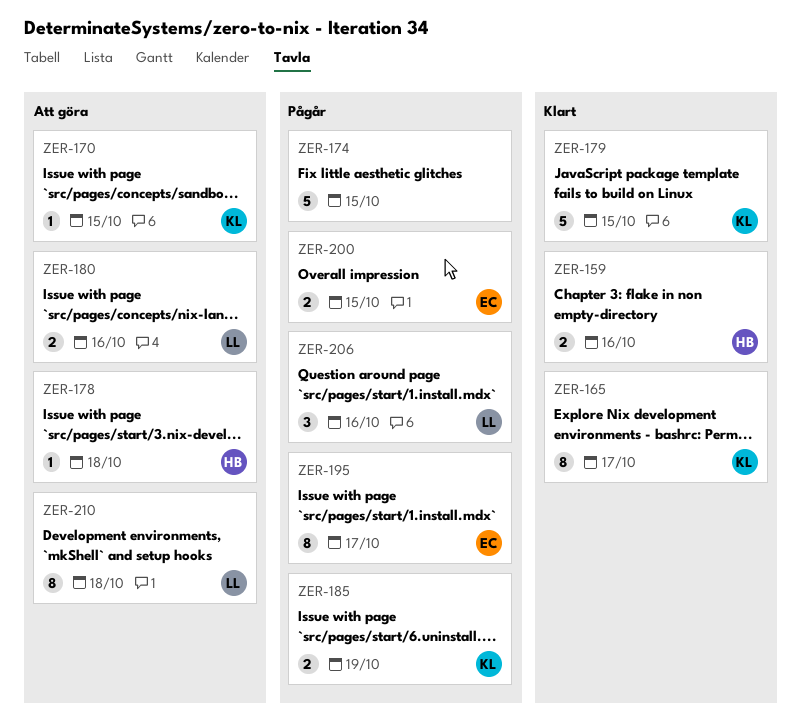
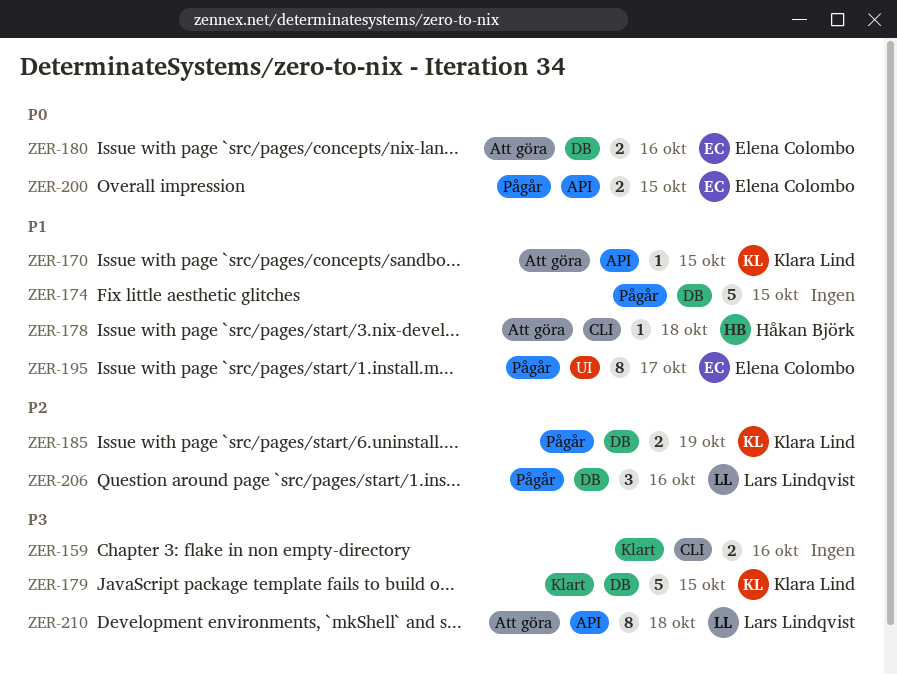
ZER-159, owner: Håkan Björk -> none
ZER-165: present -> none
ZER-180, owner: Lars Lindqvist -> Elena Colombo

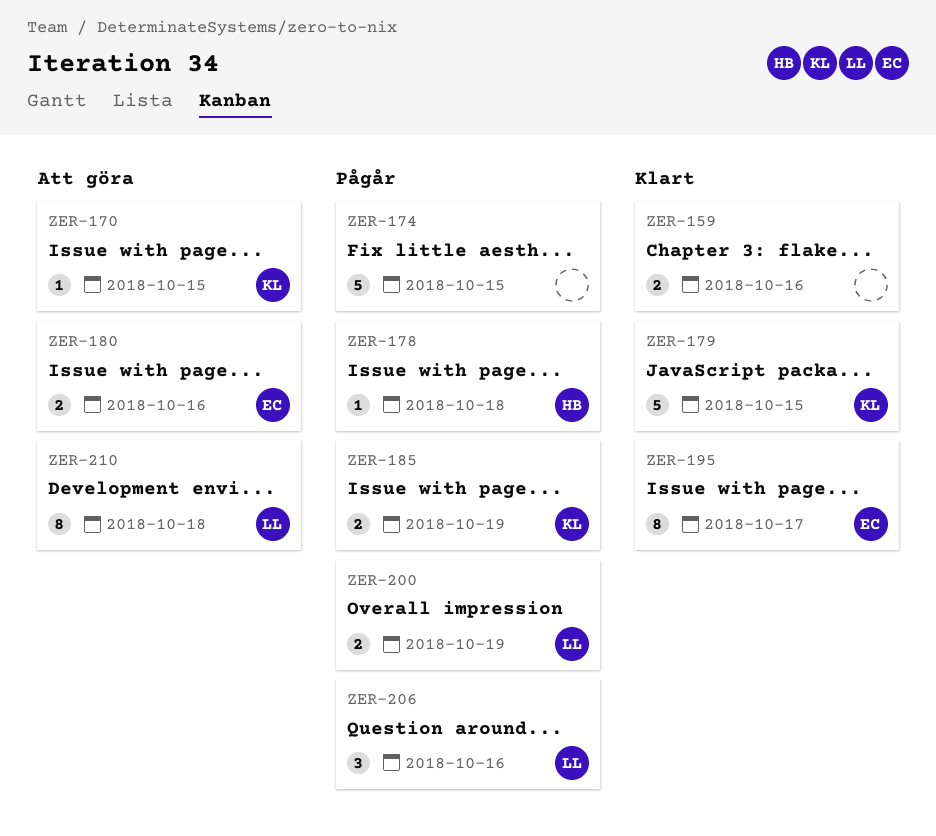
ZER-178, status: Att göra -> Pågår
ZER-195, status: Pågår -> Klart
ZER-200, owner: Elena Colombo -> Lars Lindqvist
ZER-200, due: Oct 15 -> Oct 19

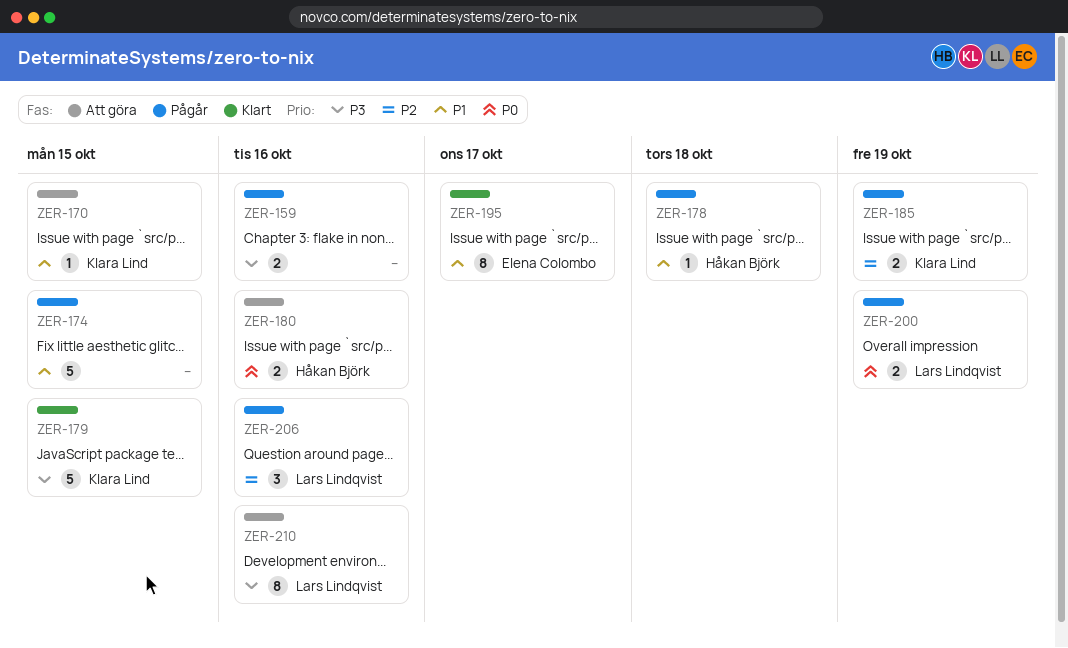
ZER-159, status: Klart -> Pågår
ZER-180, owner: Elena Colombo -> Håkan Björk
ZER-210, due: Oct 18 -> Oct 16

